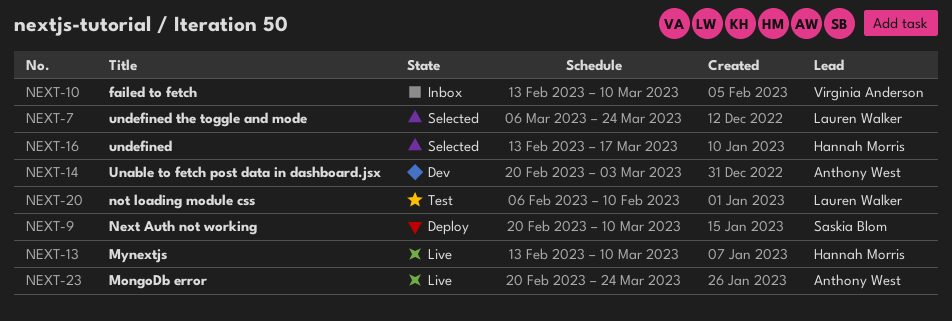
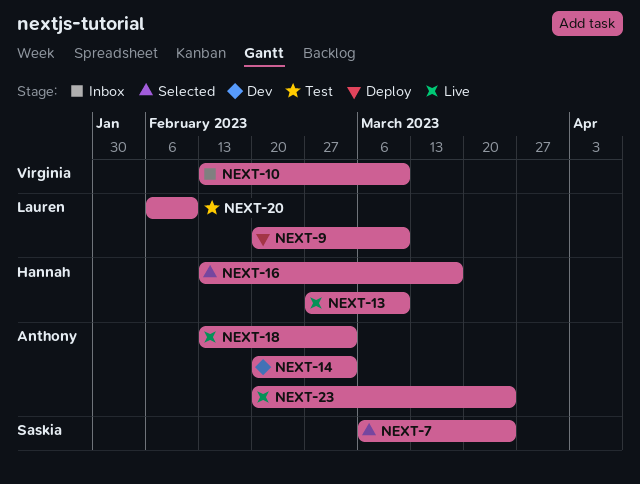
NEXT-7, owner: Lauren Walker -> Saskia Blom
NEXT-9, owner: Saskia Blom -> Lauren Walker
NEXT-13, start: Feb 13 -> Feb 27
NEXT-18: none -> present

